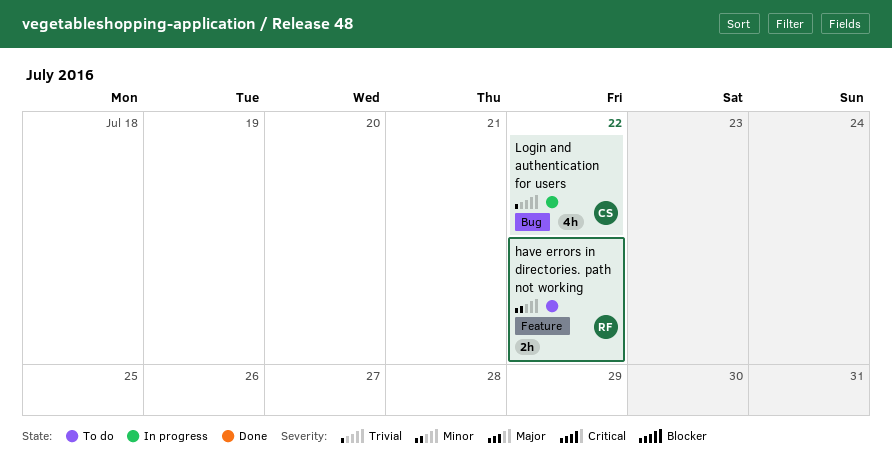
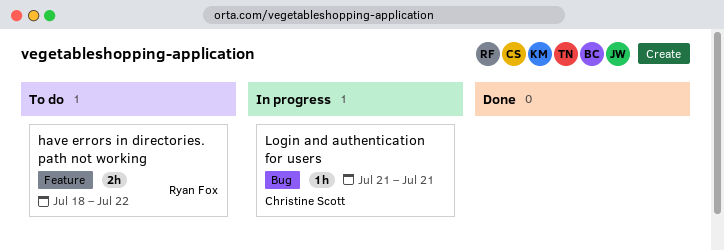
Login and authentication for users, estimate: 4h -> 1h
Login and authentication for users, due: Jul 22 -> Jul 21

